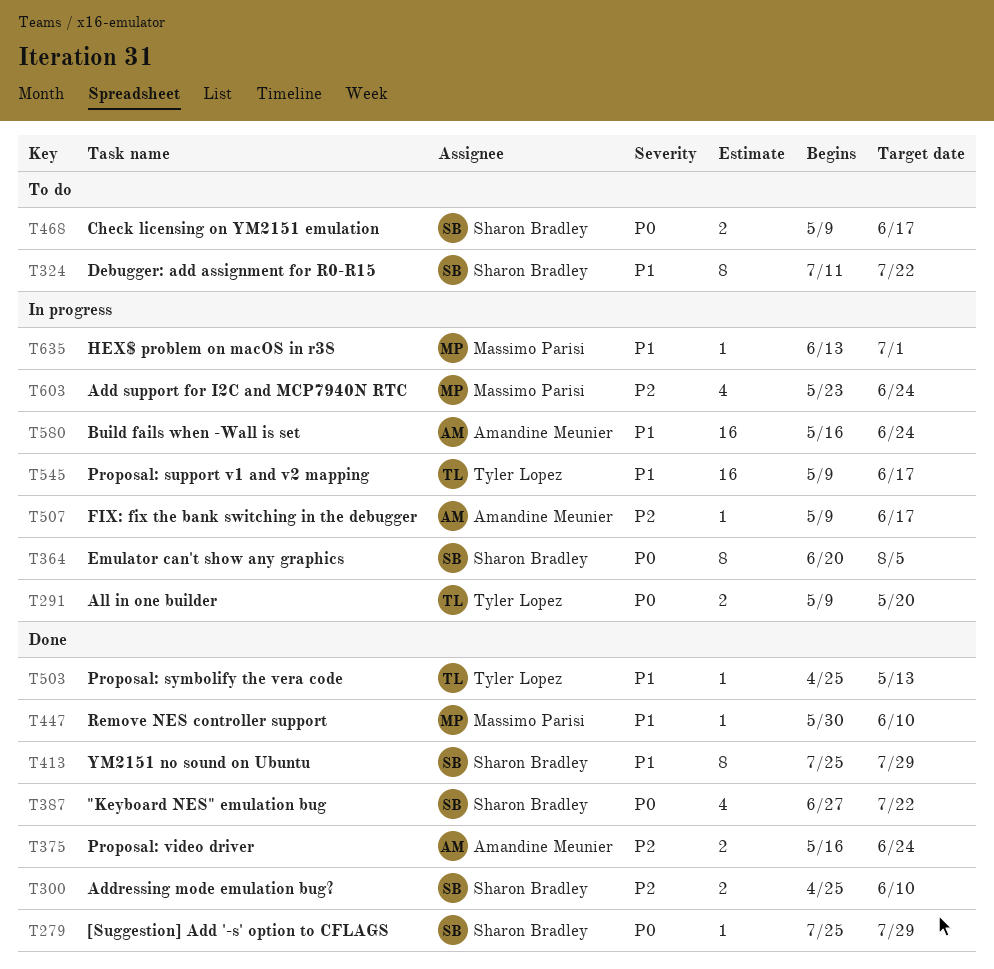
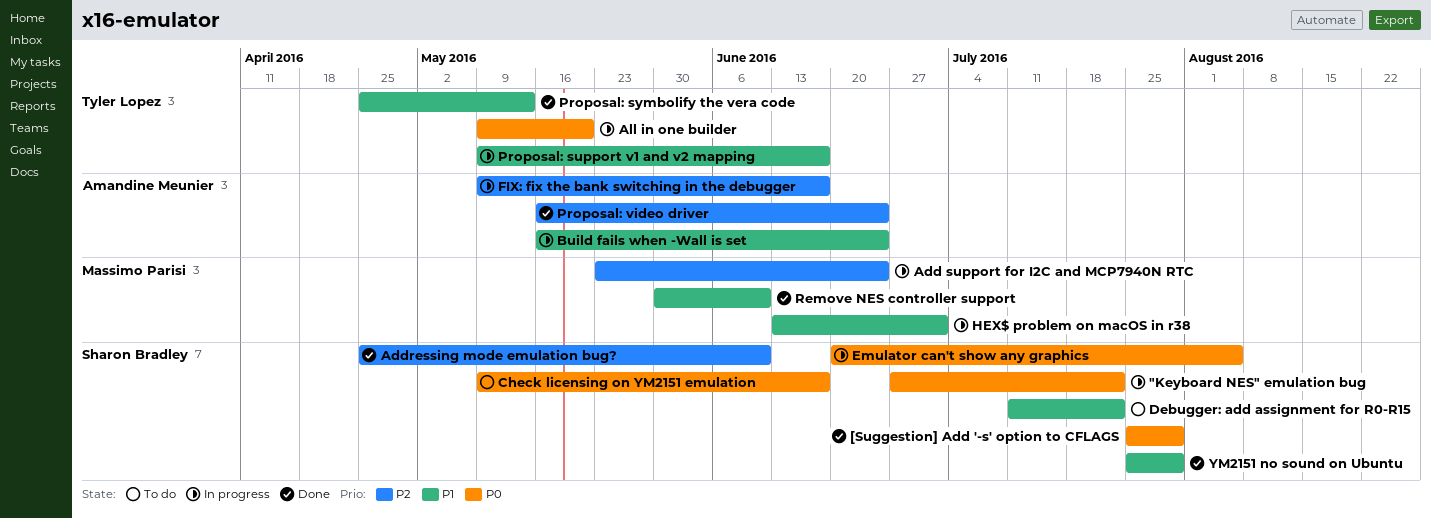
"Keyboard NES" emulation bug, status: Done -> In progress

